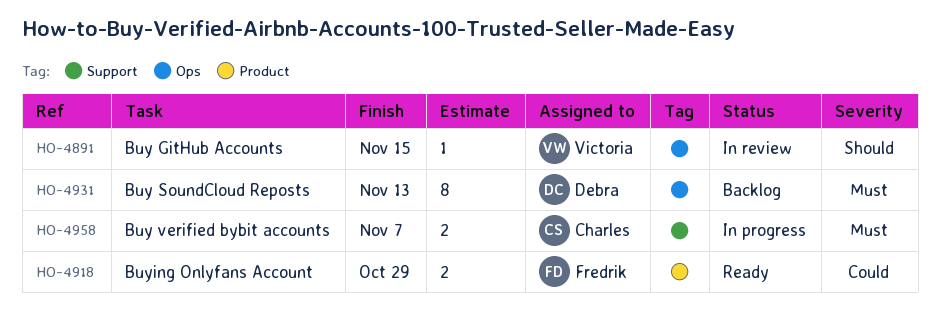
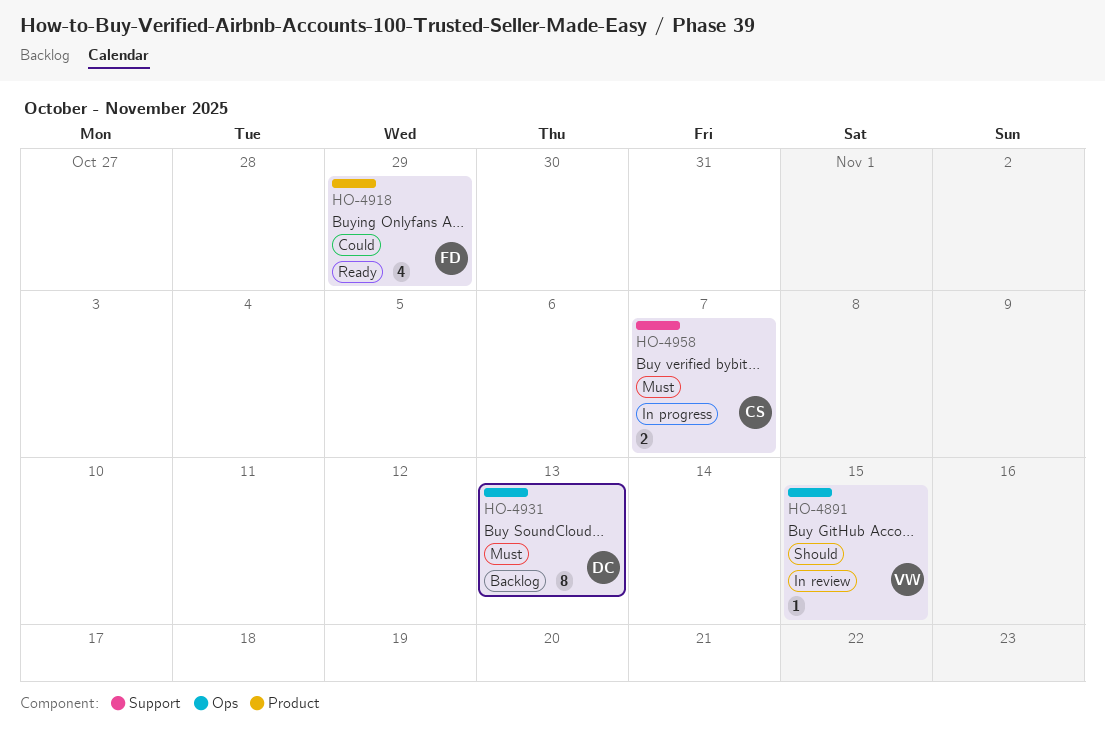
HO-4918, estimate: 2 -> 4

